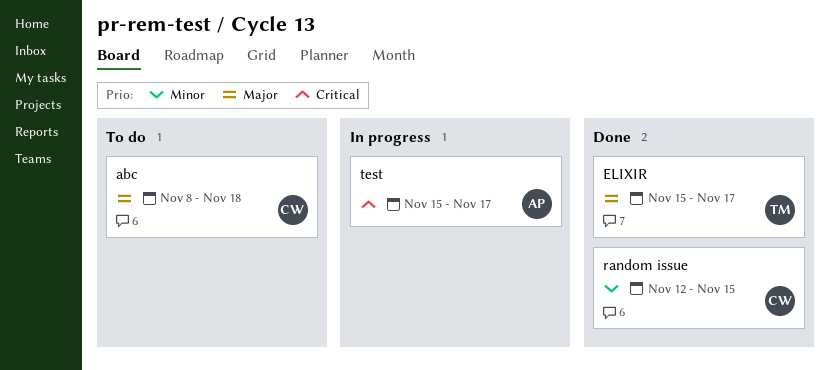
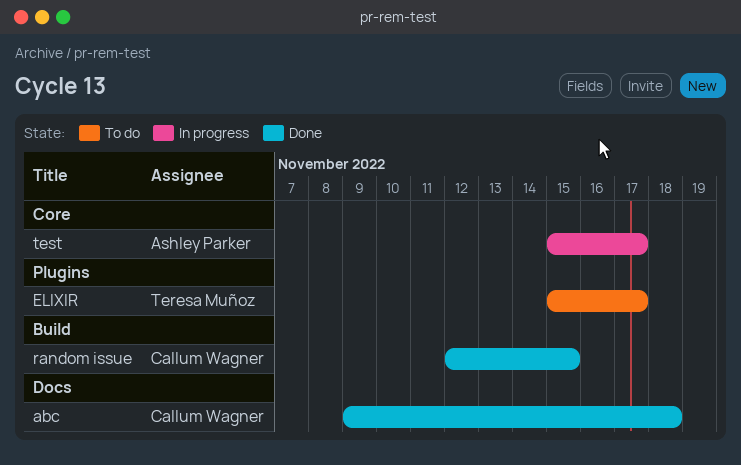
abc, status: To do -> Done
abc, start: Nov 8 -> Nov 9
ELIXIR, status: Done -> To do

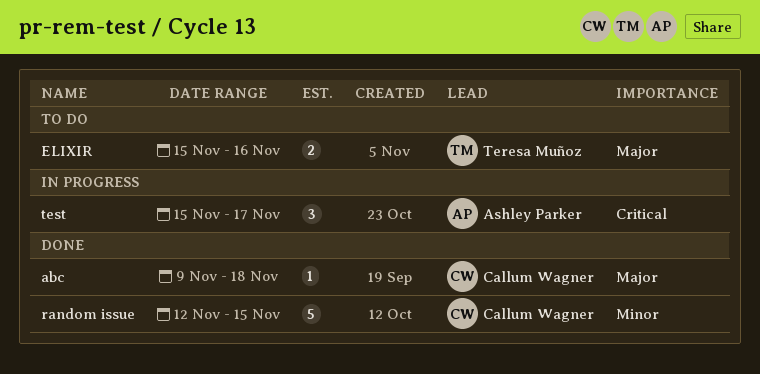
ELIXIR, due: Nov 17 -> Nov 16

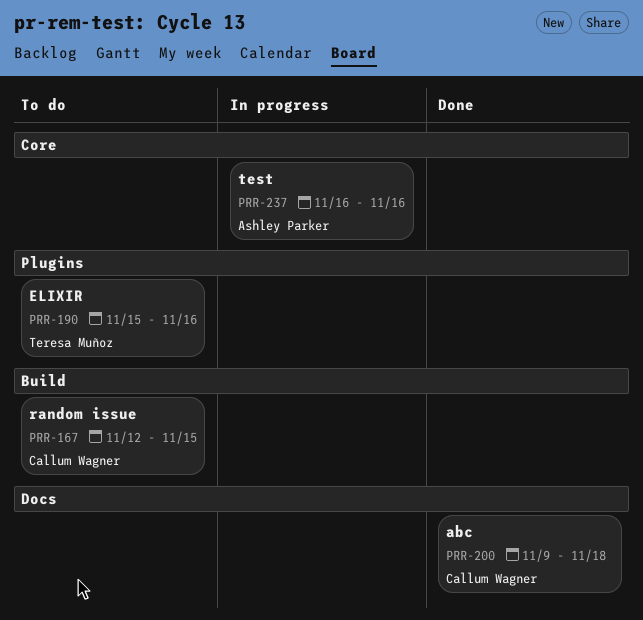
random issue, status: Done -> To do
test, start: Nov 15 -> Nov 16
test, due: Nov 17 -> Nov 16

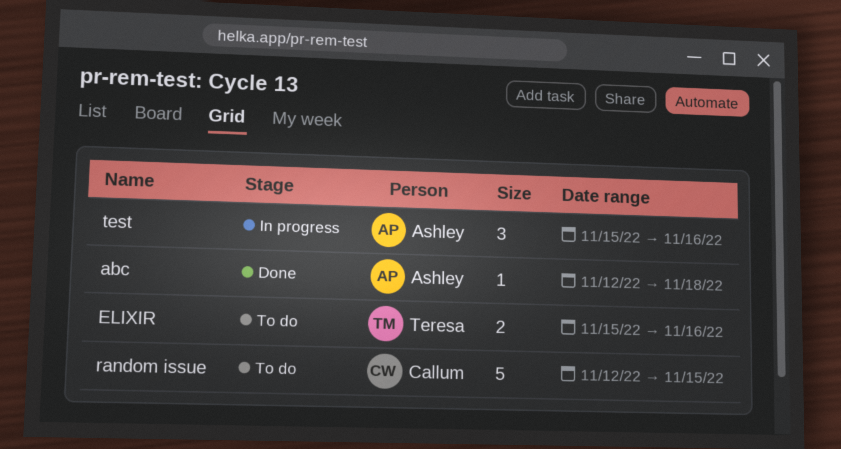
abc, owner: Callum Wagner -> Ashley Parker
abc, start: Nov 9 -> Nov 12
test, start: Nov 16 -> Nov 15

